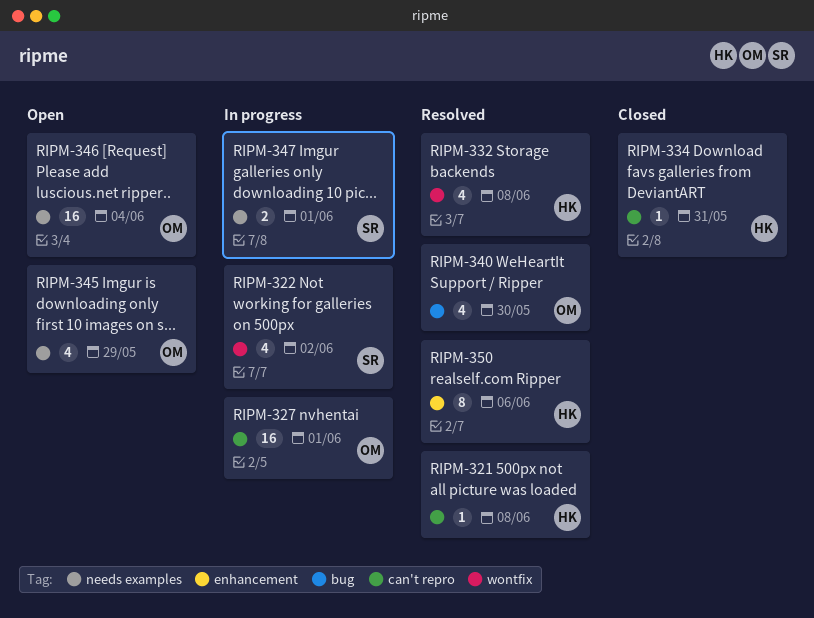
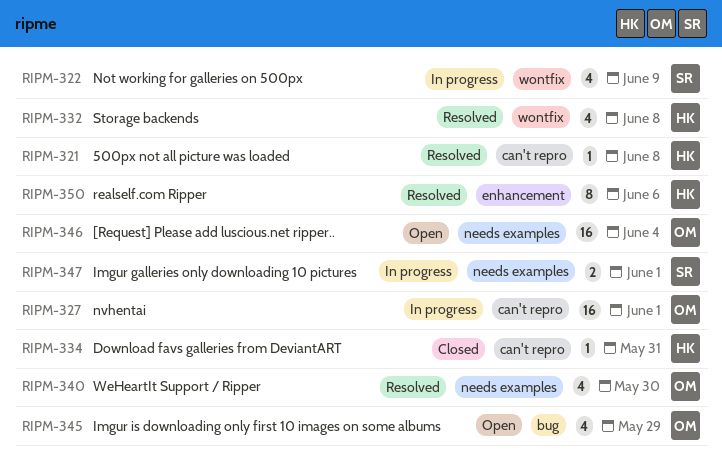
RIPM-322, due: Jun 2 -> Jun 9
RIPM-340, label: bug -> needs examples
RIPM-345, label: needs examples -> bug

